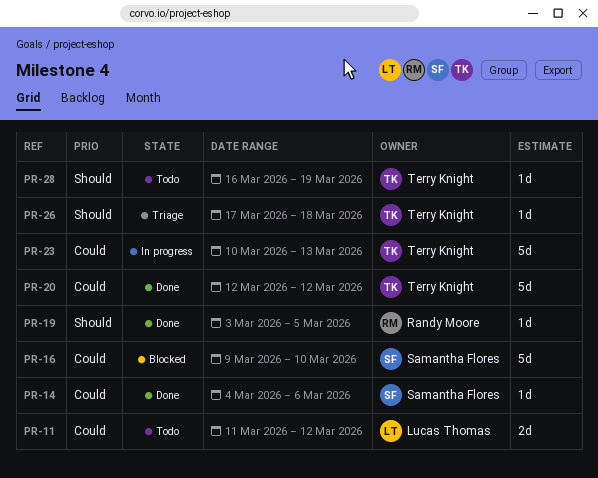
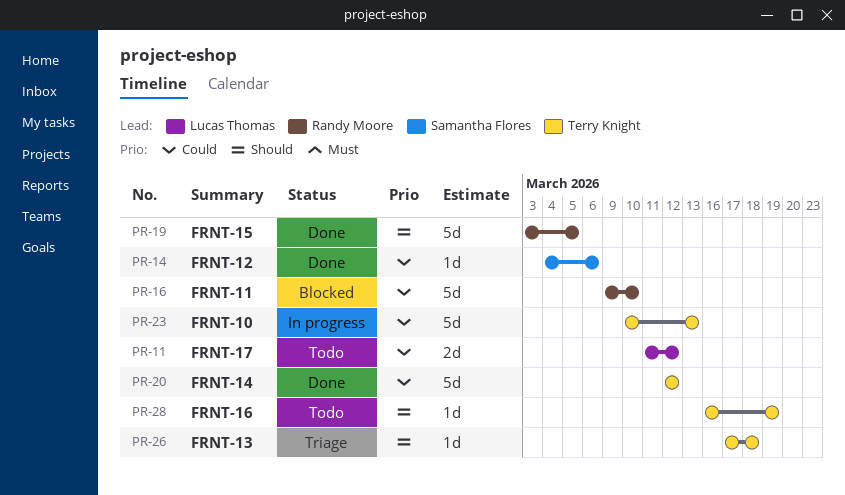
PR-16, owner: Samantha Flores -> Randy Moore
PR-19, estimate: 1d -> 5d

